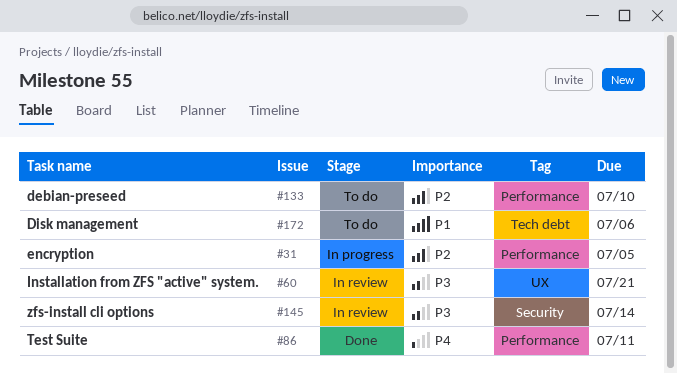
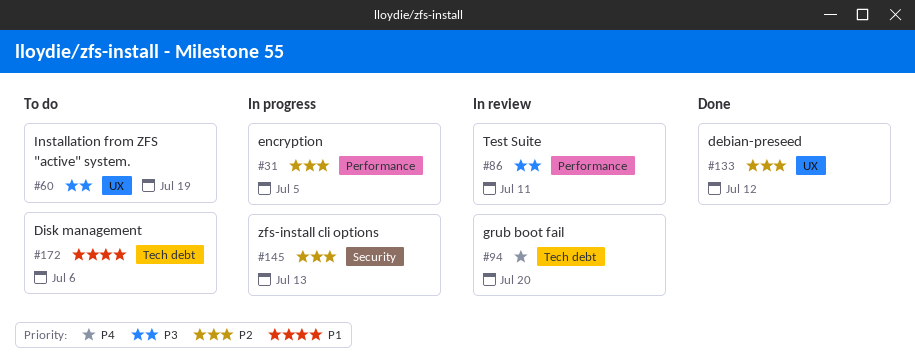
#60, status: In review -> To do
#60, due: Jul 21 -> Jul 19
#86, status: Done -> In review
#86, priority: P4 -> P3
#94: none -> present
#133, status: To do -> Done
#133, label: Performance -> UX
#133, due: Jul 10 -> Jul 12
#145, status: In review -> In progress
#145, priority: P3 -> P2
#145, due: Jul 14 -> Jul 13

